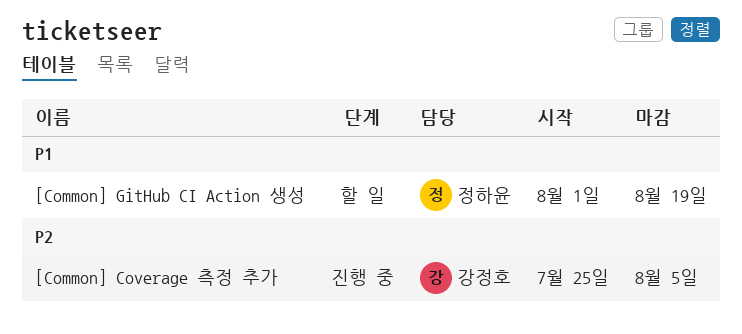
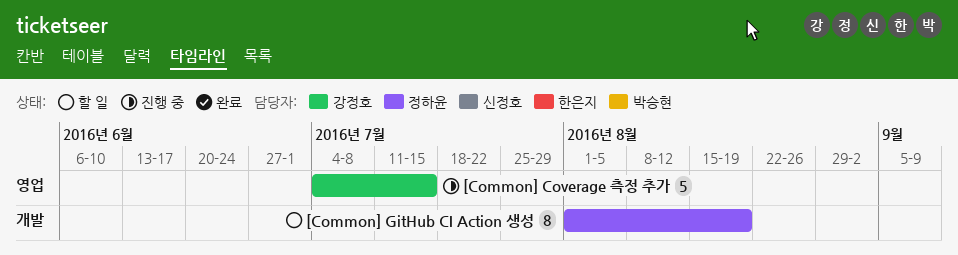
[Common] Coverage 측정 추가, start: Jul 25 -> Jul 4
[Common] Coverage 측정 추가, due: Aug 5 -> Jul 15

